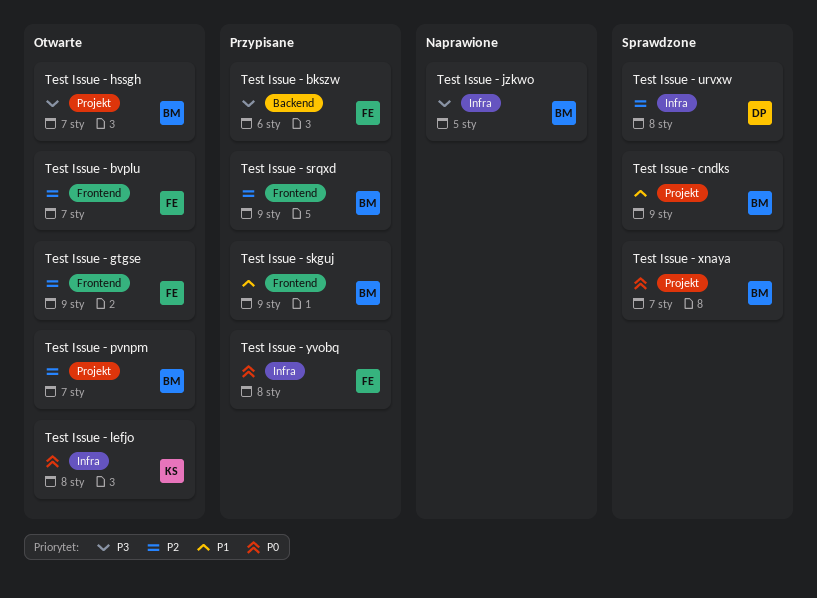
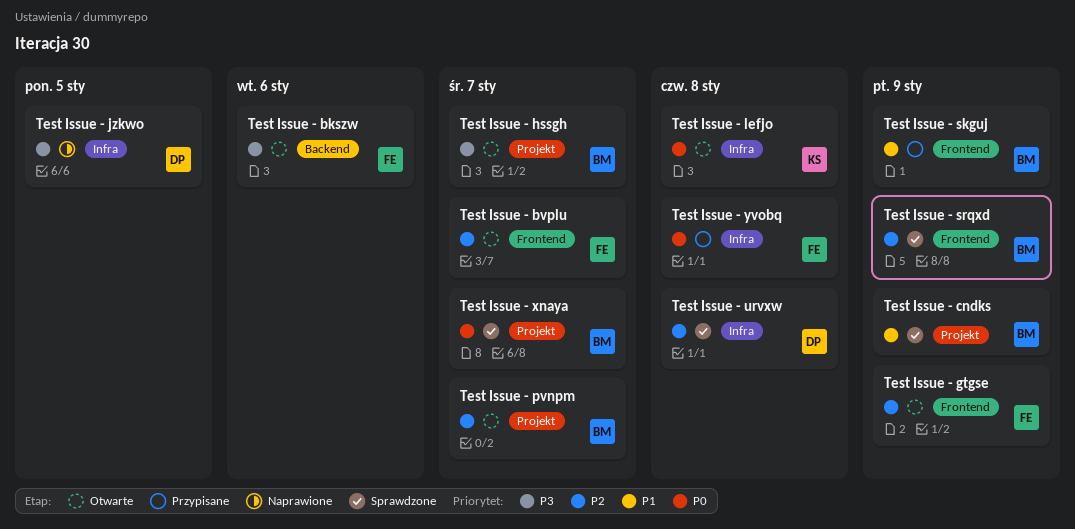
Test Issue - bkszw, status: Przypisane -> Otwarte
Test Issue - jzkwo, owner: BM -> DP
Test Issue - srqxd, status: Przypisane -> Sprawdzone

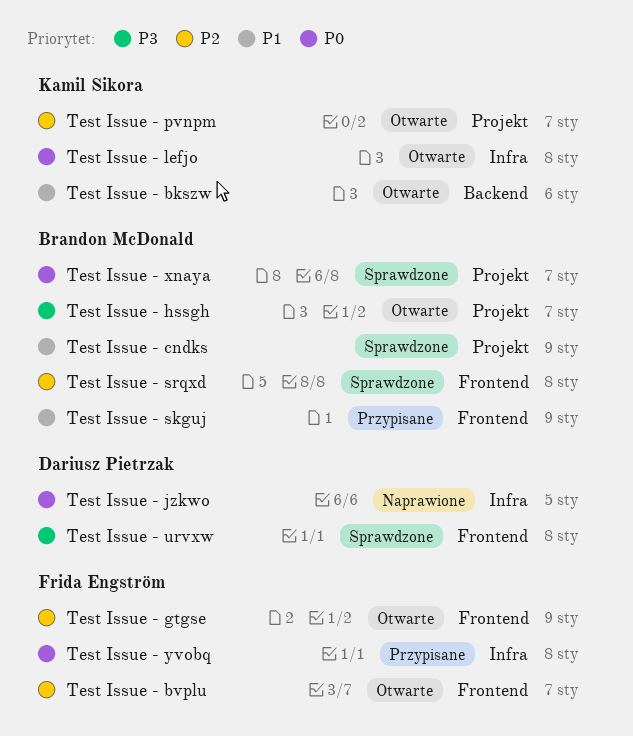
Test Issue - bkszw, owner: Frida Engström -> Kamil Sikora
Test Issue - bkszw, priority: P3 -> P1
Test Issue - jzkwo, priority: P3 -> P0
Test Issue - pvnpm, owner: Brandon McDonald -> Kamil Sikora
Test Issue - srqxd, due: Jan 9 -> Jan 8
Test Issue - urvxw, priority: P2 -> P3
Test Issue - urvxw, label: Infra -> Frontend

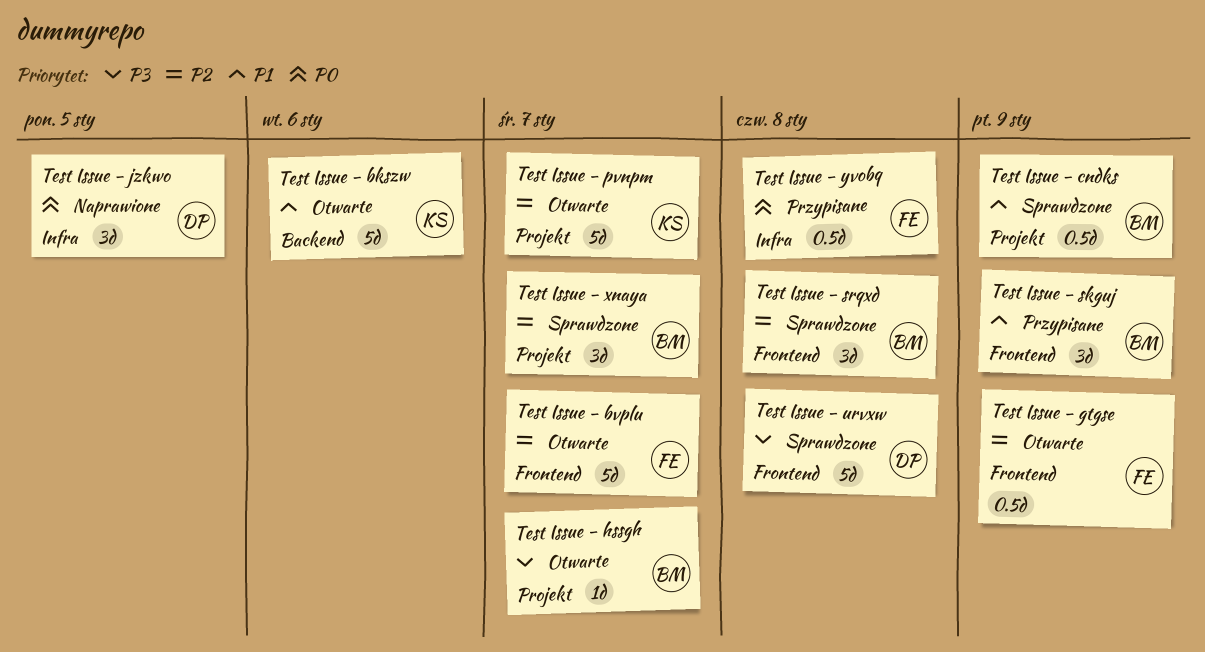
Test Issue - lefjo: present -> none
Test Issue - xnaya, priority: P0 -> P2

